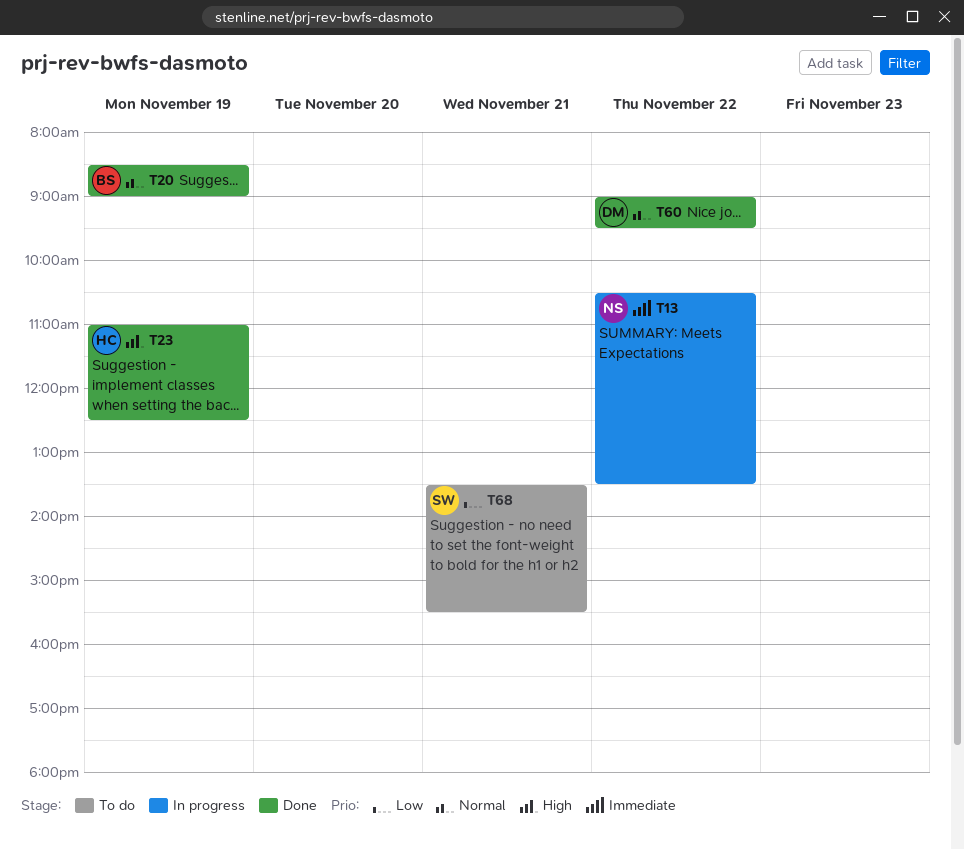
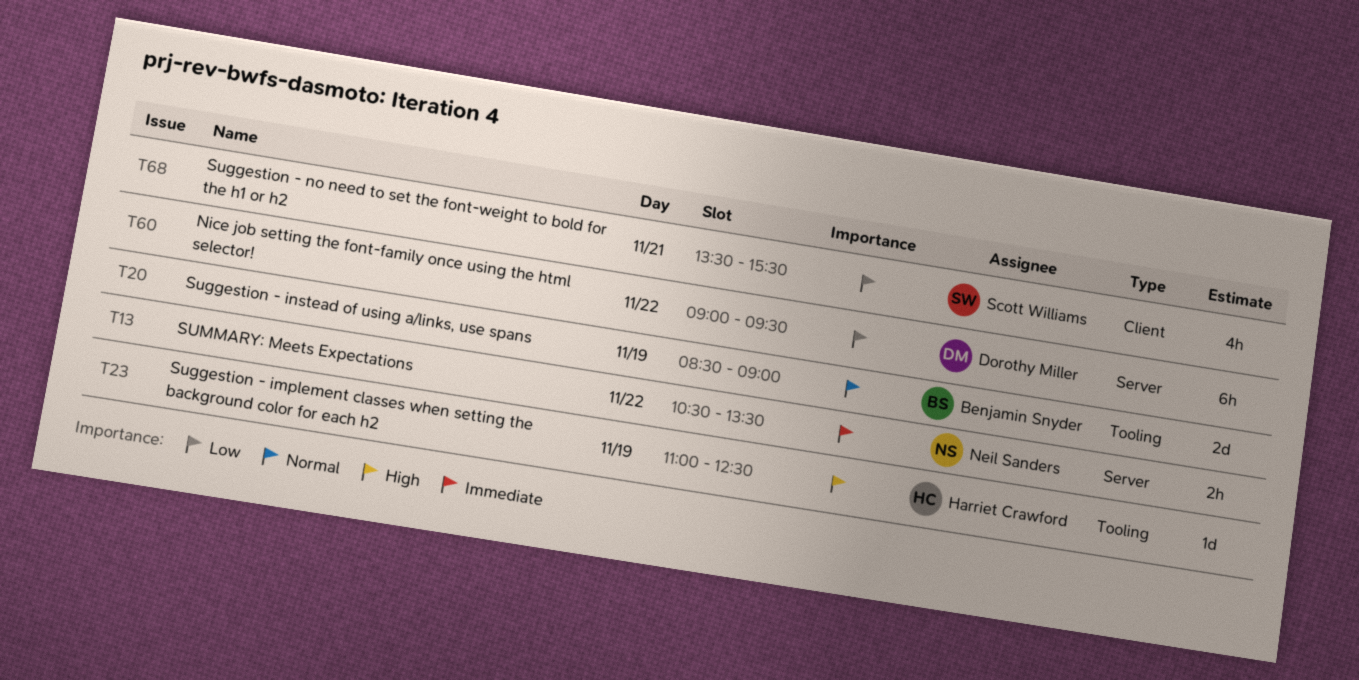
T60, priority: Normal -> Low

